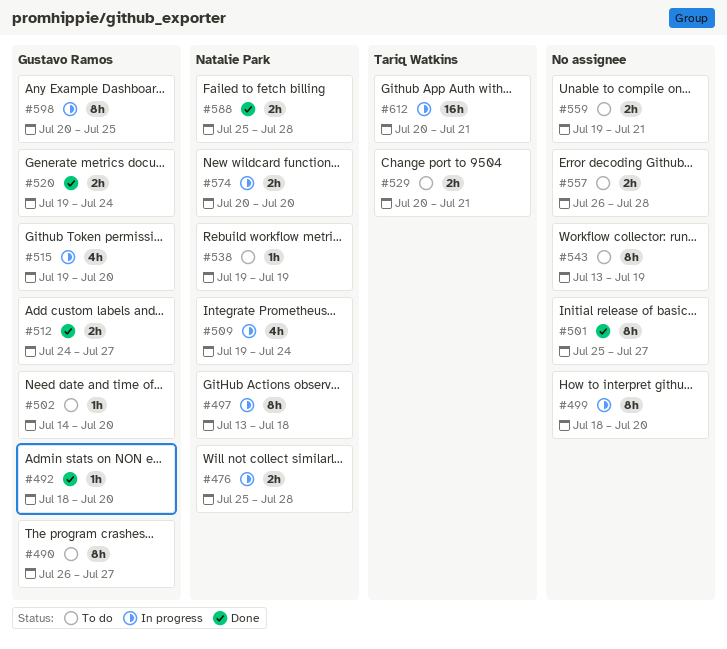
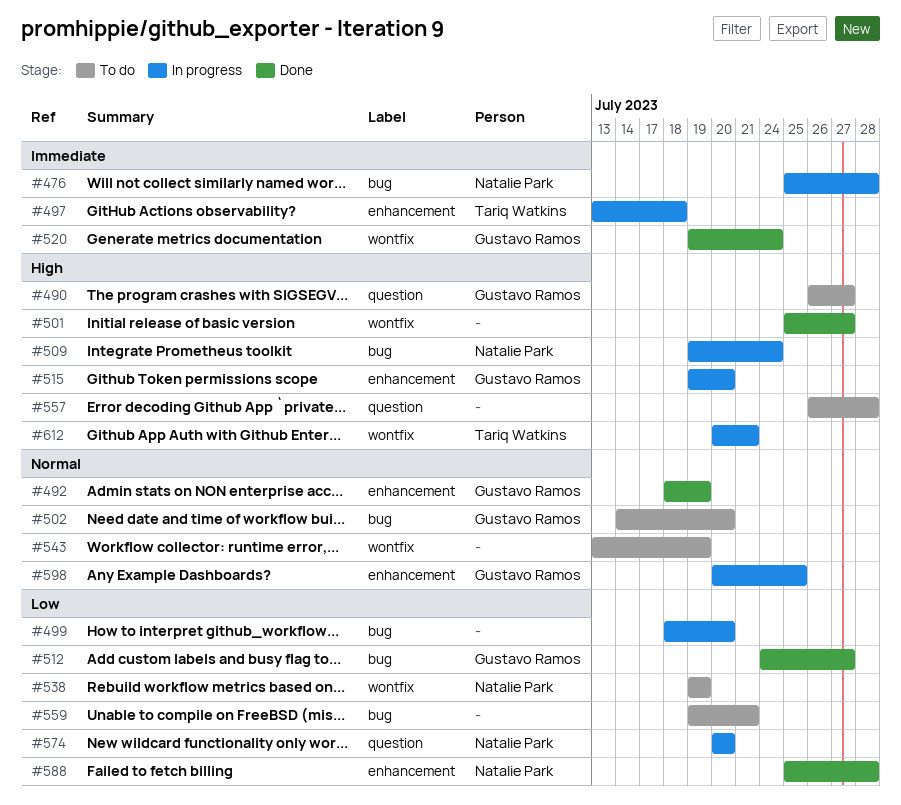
#492, due: Jul 20 -> Jul 19
#497, owner: Natalie Park -> Tariq Watkins
#529: present -> none

